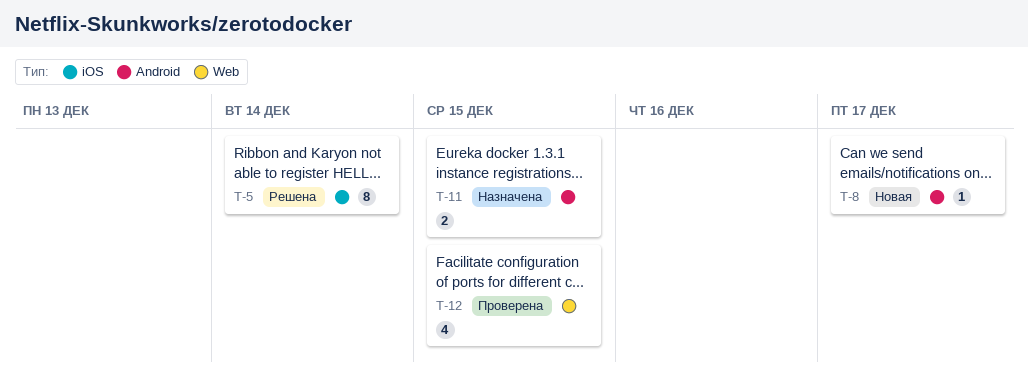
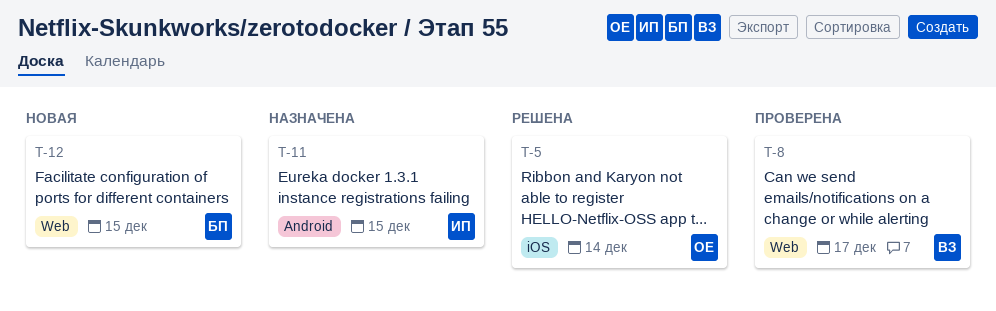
T-8, status: Новая -> Проверена
T-8, label: Android -> Web
T-12, status: Проверена -> Новая

